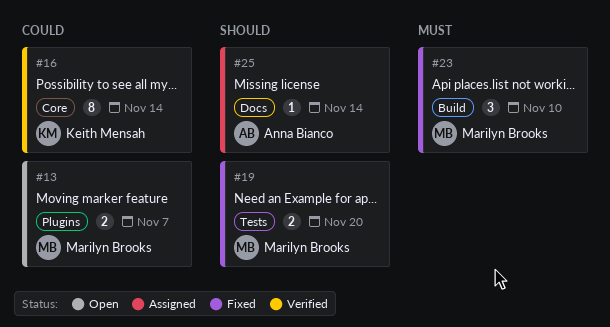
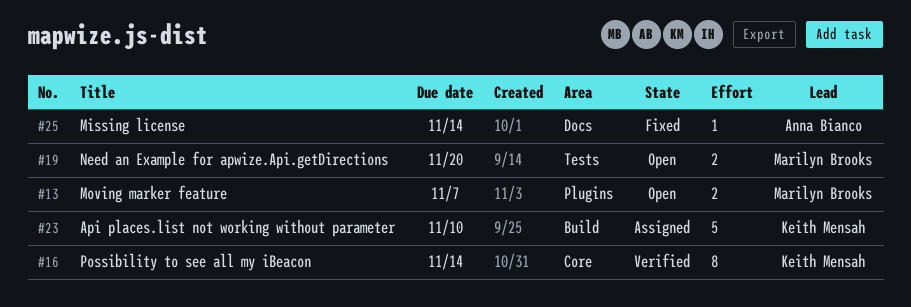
#19, status: Fixed -> Open
#23, status: Fixed -> Assigned
#23, owner: Marilyn Brooks -> Keith Mensah
#23, estimate: 3 -> 5
#25, status: Assigned -> Fixed

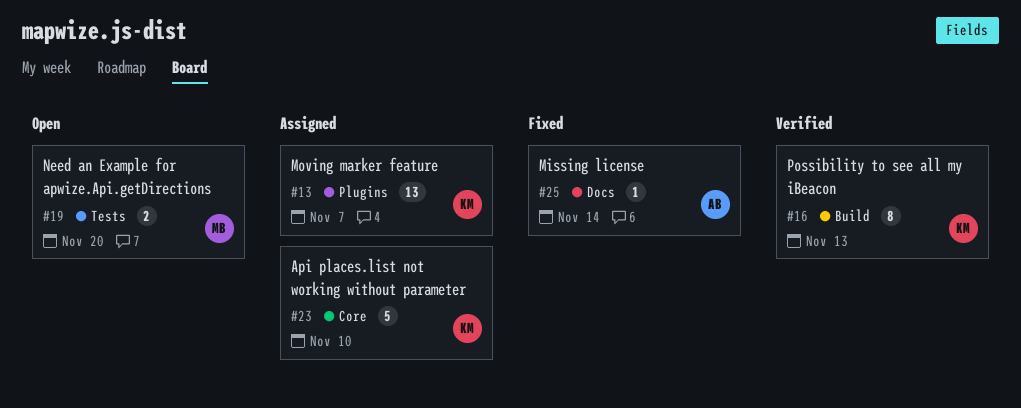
#13, status: Open -> Assigned
#13, owner: Marilyn Brooks -> Keith Mensah
#13, estimate: 2 -> 13
#16, label: Core -> Build
#16, due: Nov 14 -> Nov 13
#23, label: Build -> Core

